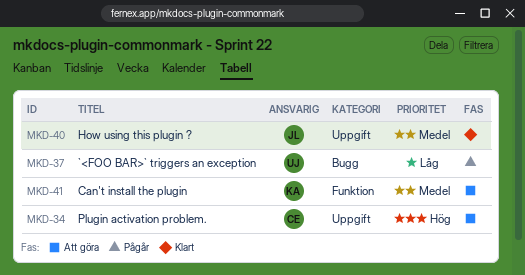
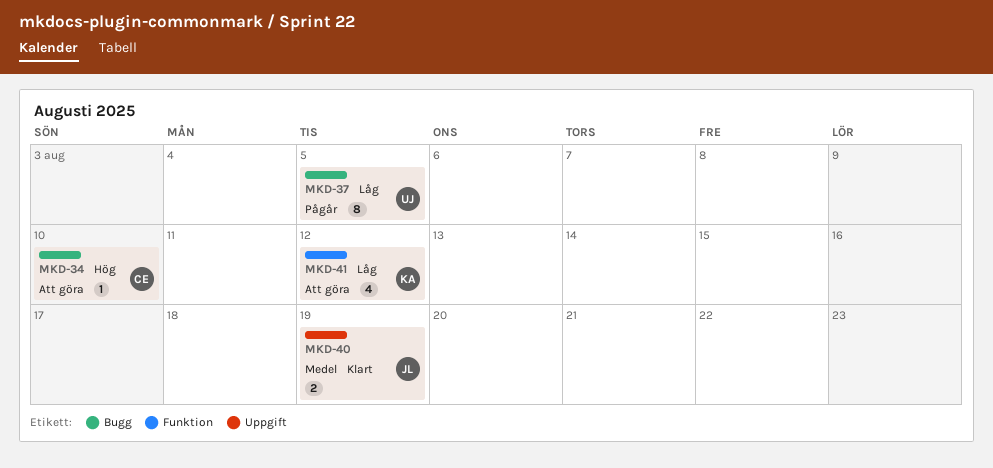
MKD-34, label: Uppgift -> Bugg
MKD-41, priority: Medel -> Låg

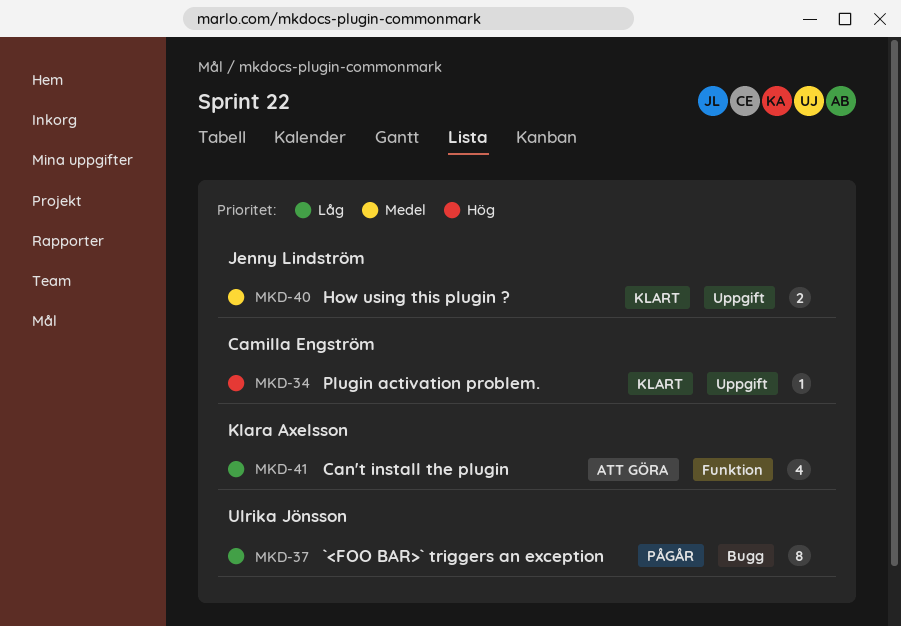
MKD-34, status: Att göra -> Klart
MKD-34, label: Bugg -> Uppgift

